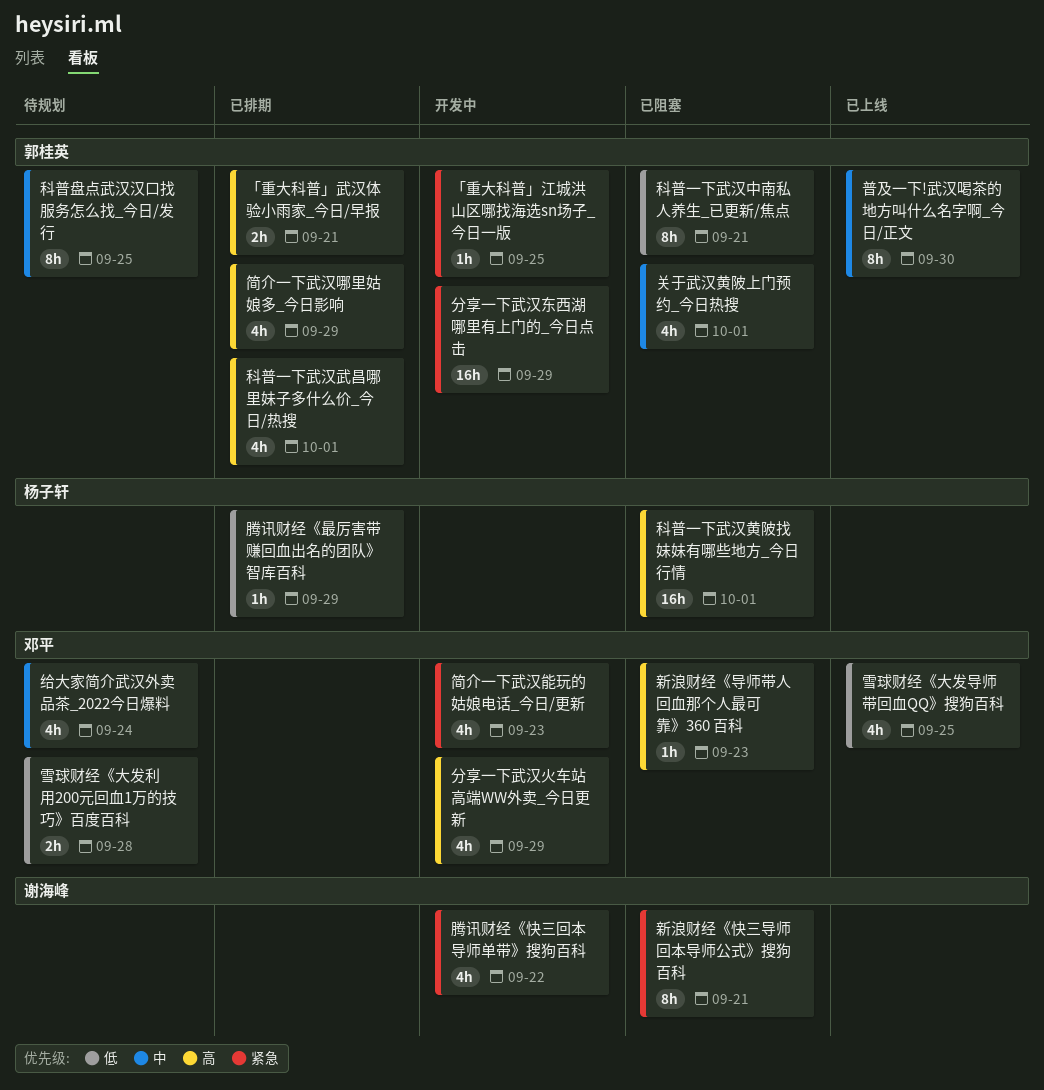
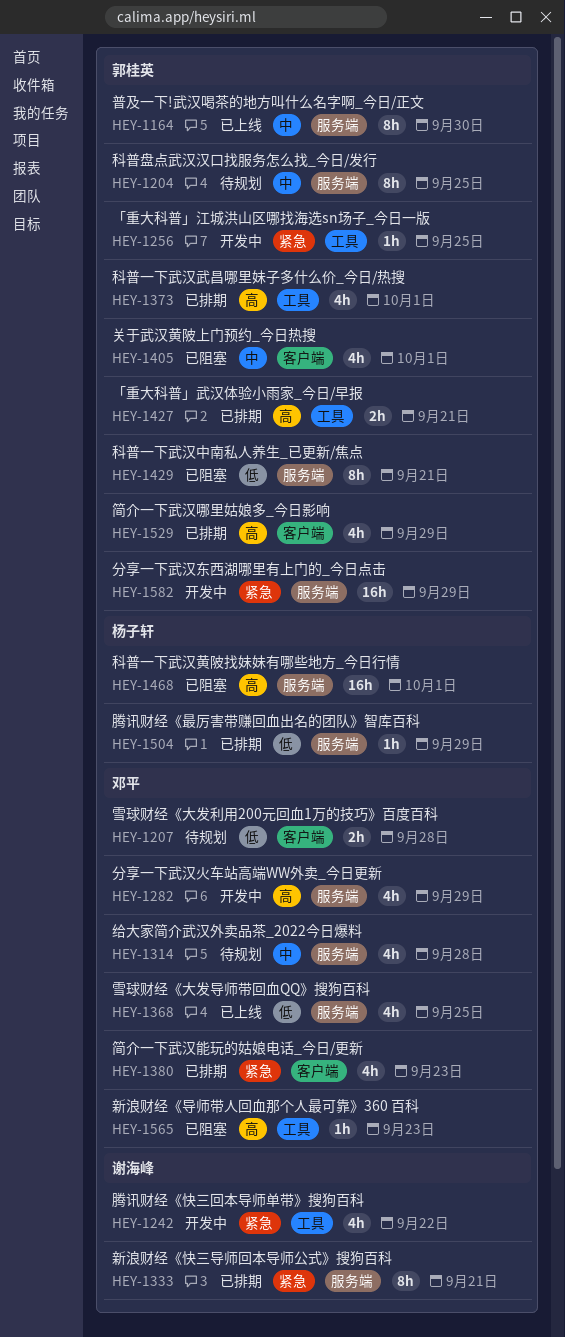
新浪财经《快三导师回本导师公式》搜狗百科, status: 已阻塞 -> 已排期
简介一下武汉能玩的姑娘电话_今日/更新, status: 开发中 -> 已排期
给大家简介武汉外卖品茶_2022今日爆料, due: Sep 24 -> Sep 28

